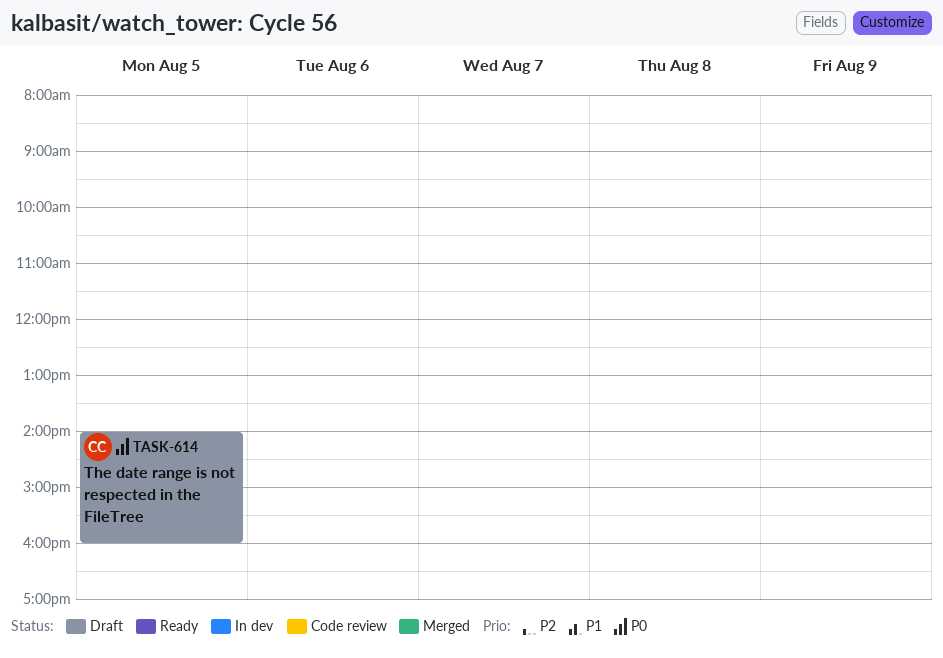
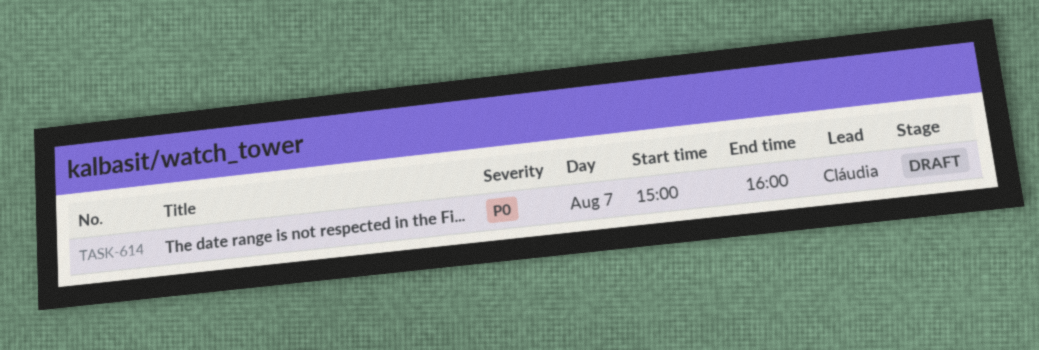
TASK-614, day: Aug 5 -> Aug 7
TASK-614, begins: 14:00 -> 15:00

